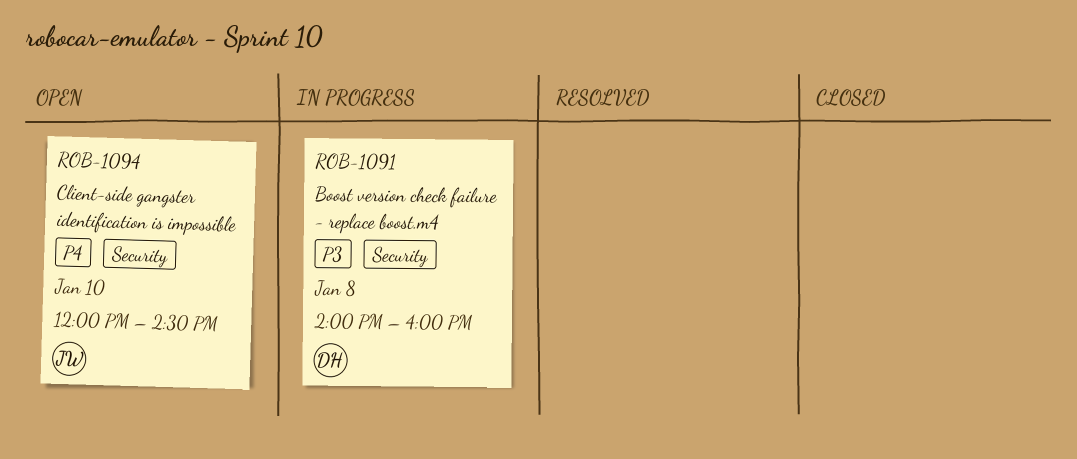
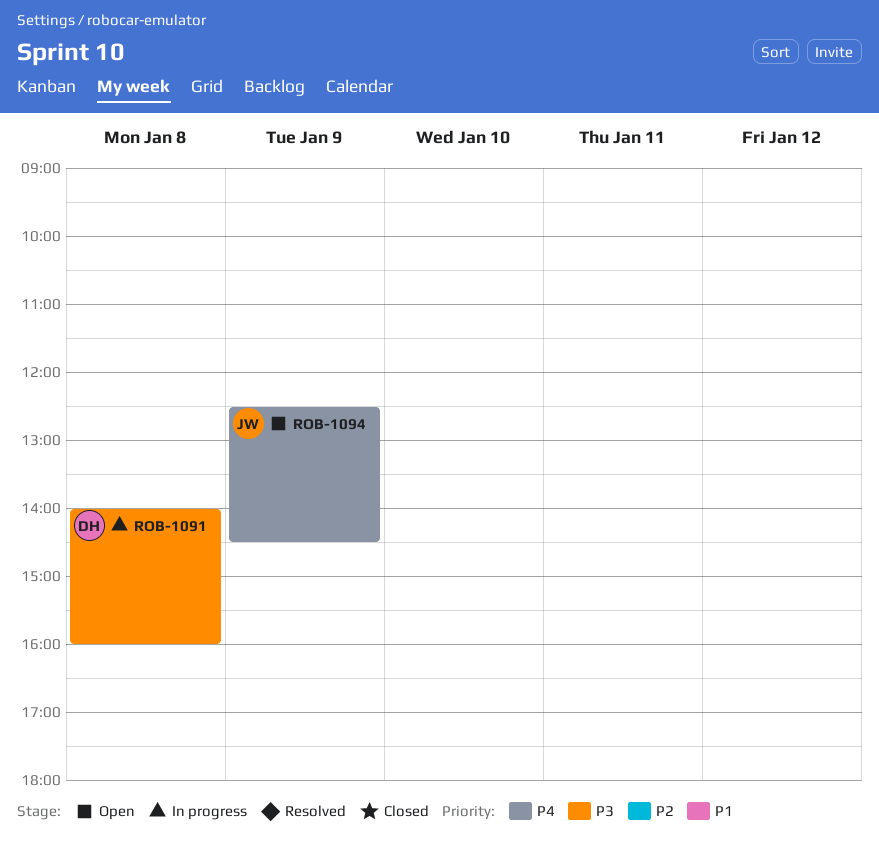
ROB-1094, day: Jan 10 -> Jan 9
ROB-1094, begins: 12:00 -> 12:30

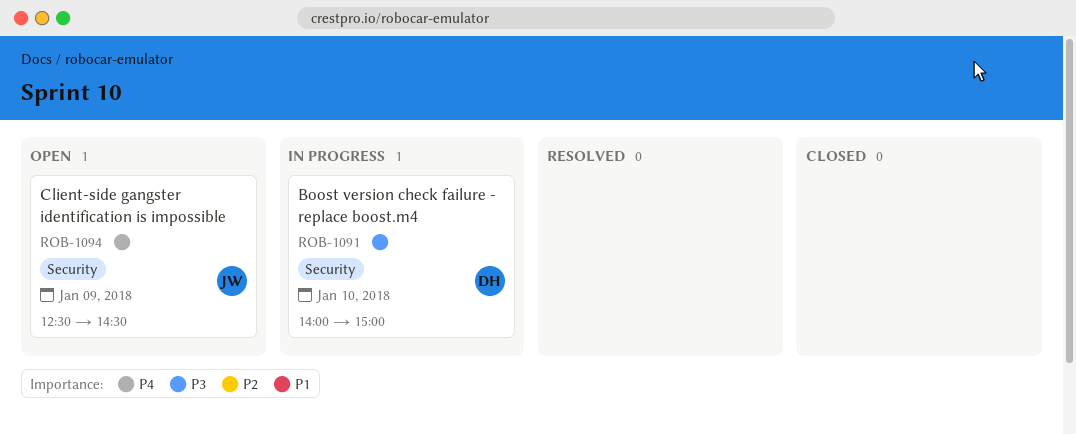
ROB-1091, day: Jan 8 -> Jan 10
ROB-1091, ends: 16:00 -> 15:00

